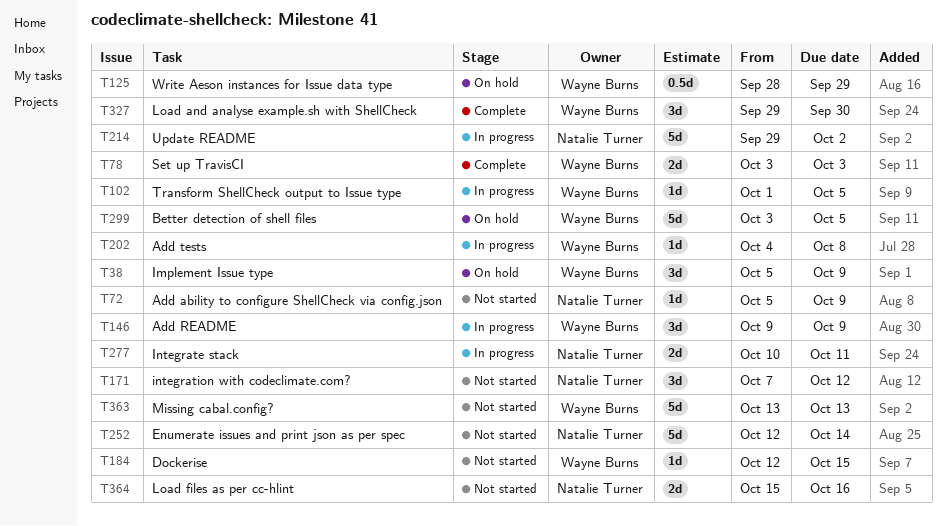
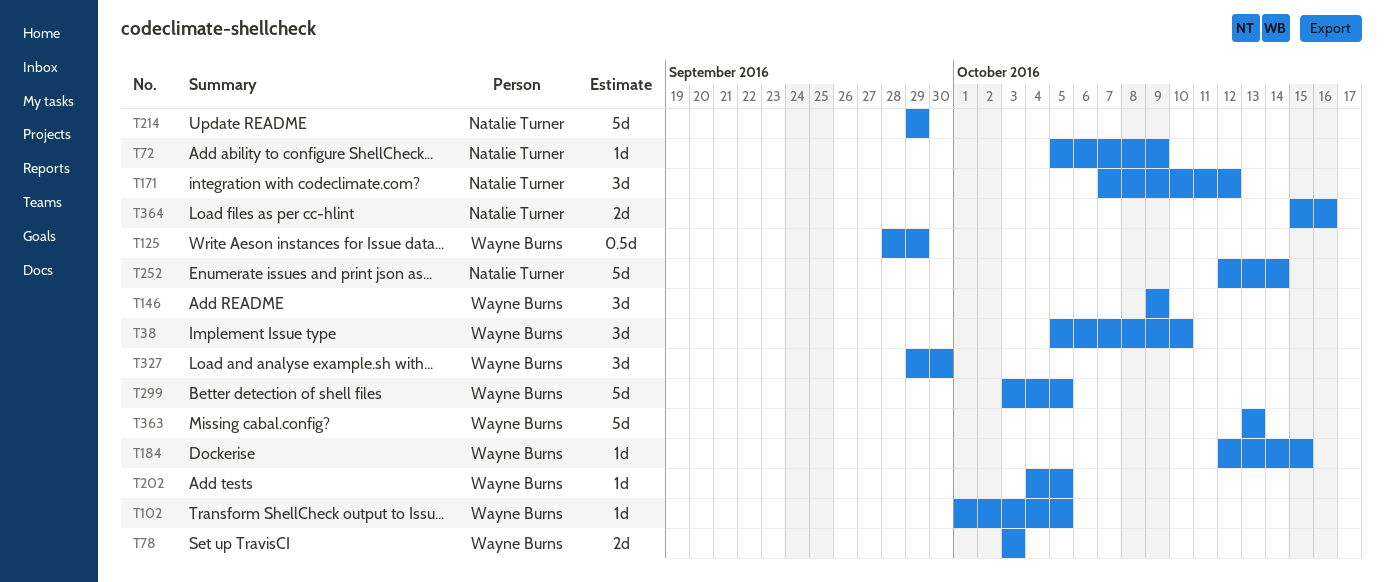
T38, due: Oct 9 -> Oct 10
T202, due: Oct 8 -> Oct 5
T214, due: Oct 2 -> Sep 29
T277: present -> none

